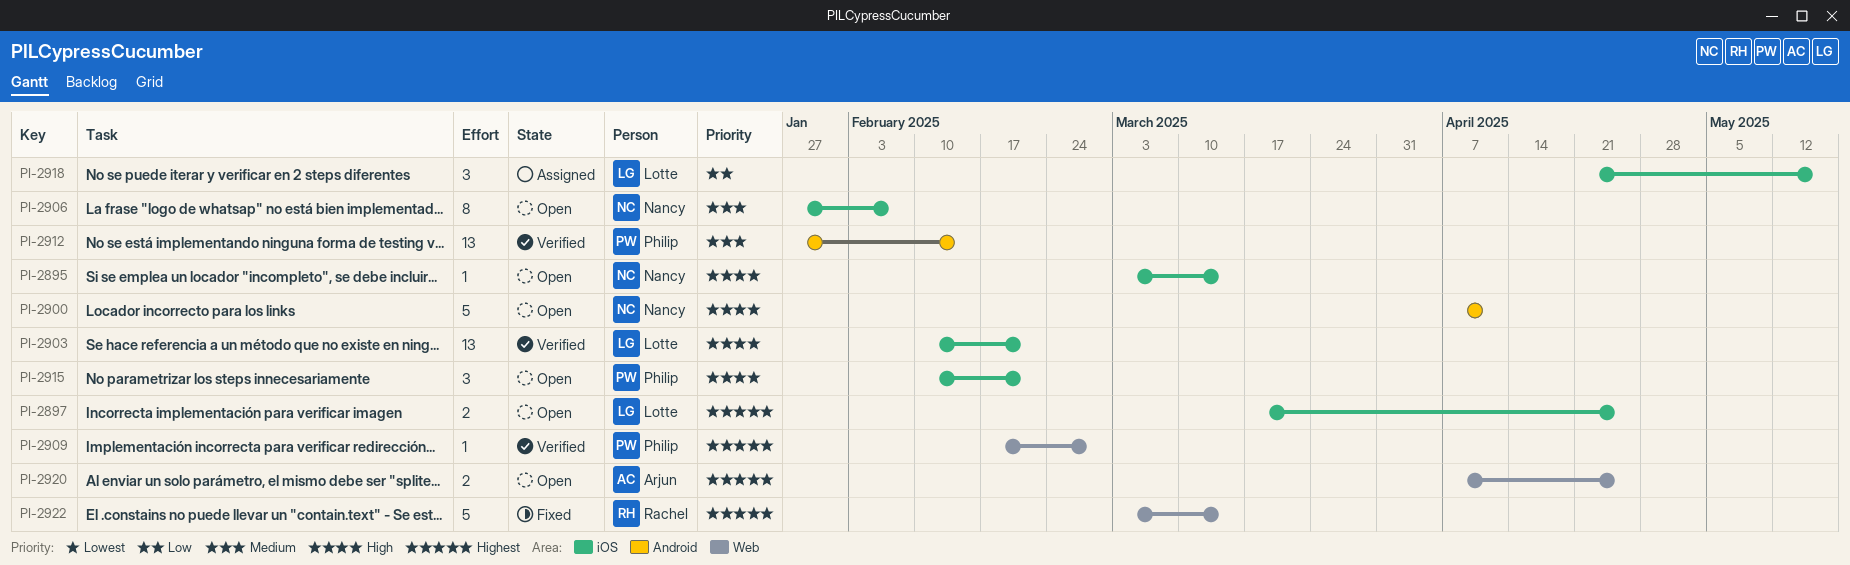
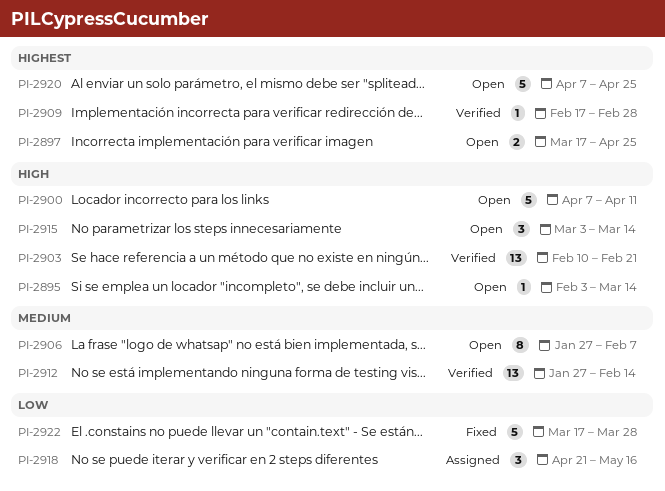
PI-2895, start: Mar 3 -> Feb 3
PI-2915, start: Feb 10 -> Mar 3
PI-2915, due: Feb 21 -> Mar 14
PI-2920, estimate: 2 -> 5
PI-2922, priority: Highest -> Low
PI-2922, start: Mar 3 -> Mar 17
PI-2922, due: Mar 14 -> Mar 28

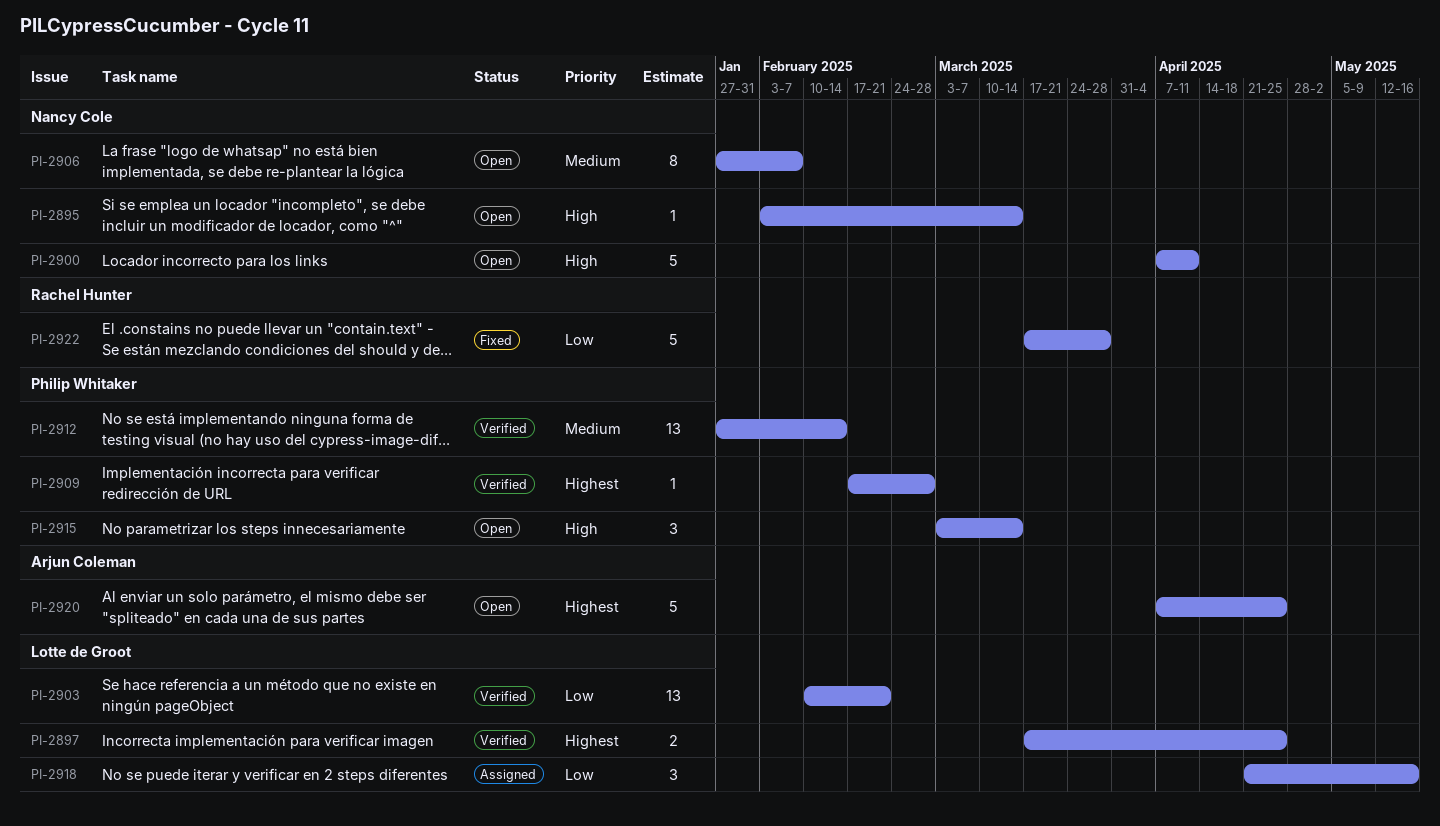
PI-2897, status: Open -> Verified
PI-2903, priority: High -> Low

